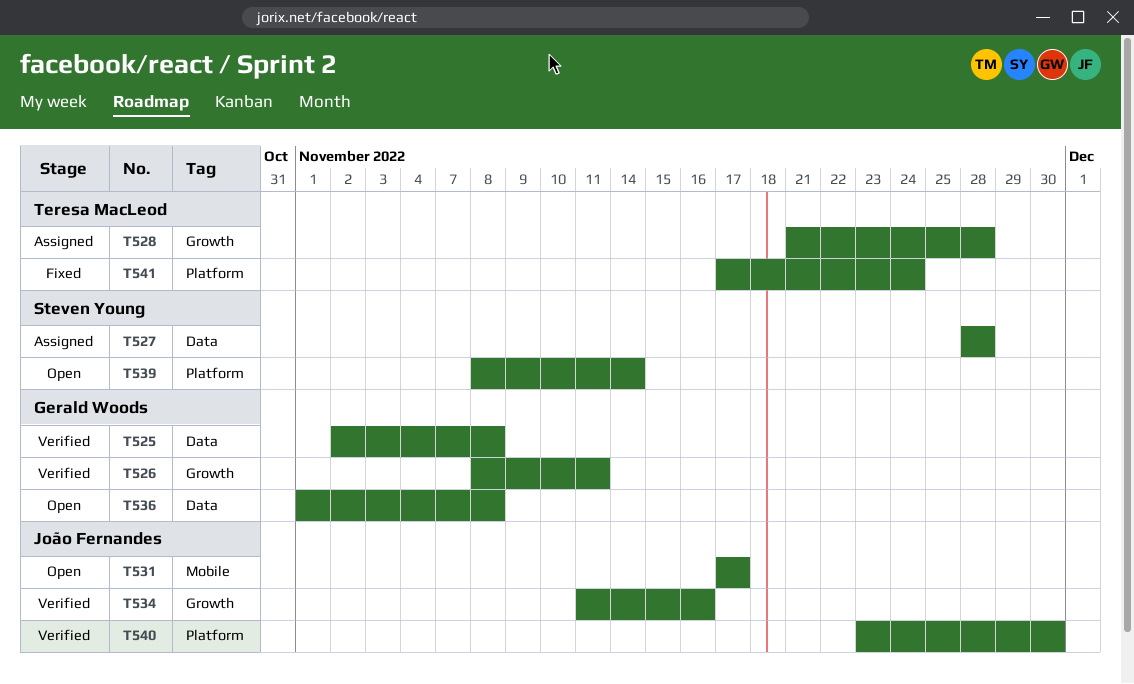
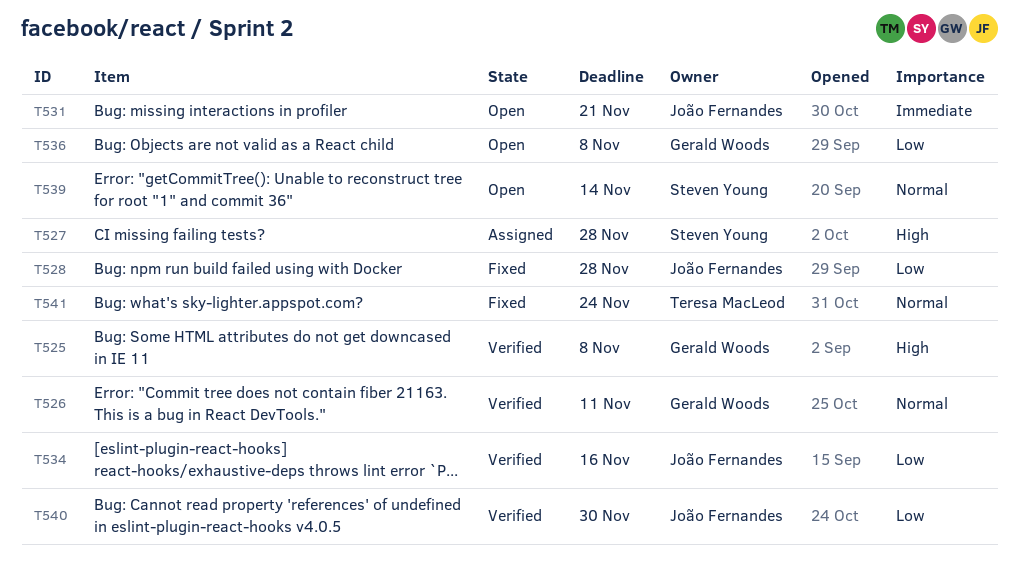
T528, status: Assigned -> Fixed
T528, owner: Teresa MacLeod -> João Fernandes
T531, due: Nov 17 -> Nov 21

